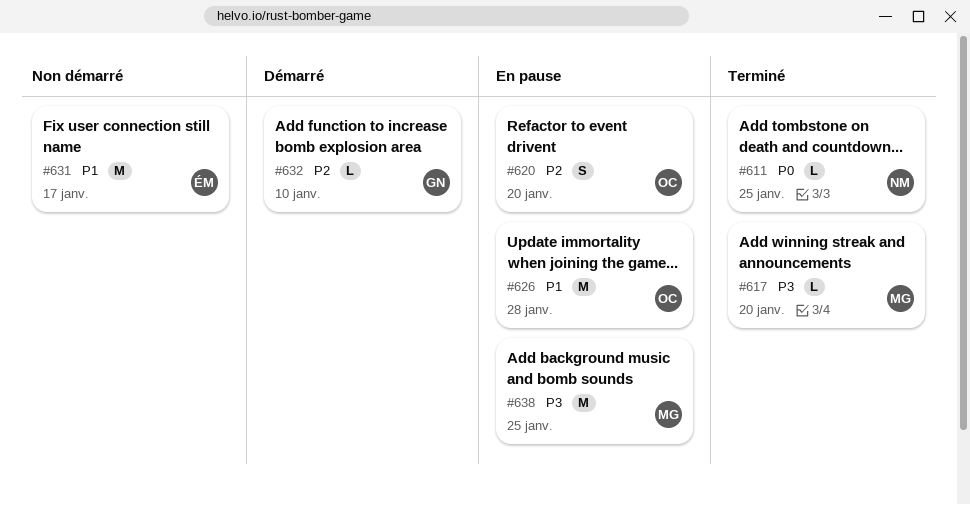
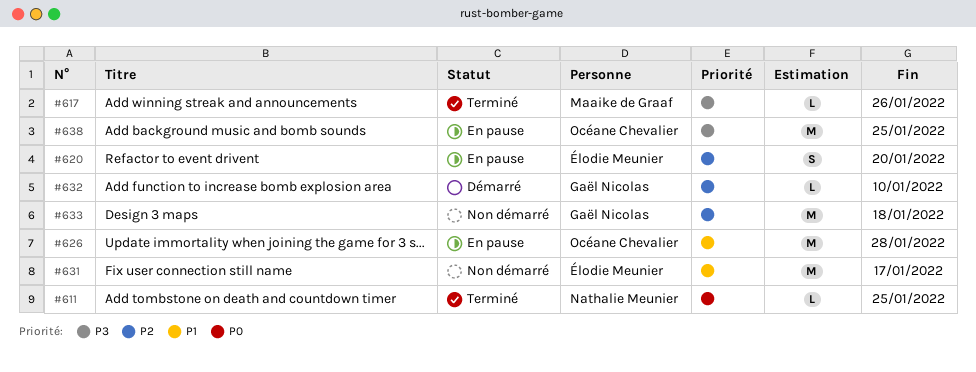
#617, due: Jan 20 -> Jan 26
#620, owner: Océane Chevalier -> Élodie Meunier
#633: none -> present
#638, owner: Maaike de Graaf -> Océane Chevalier

